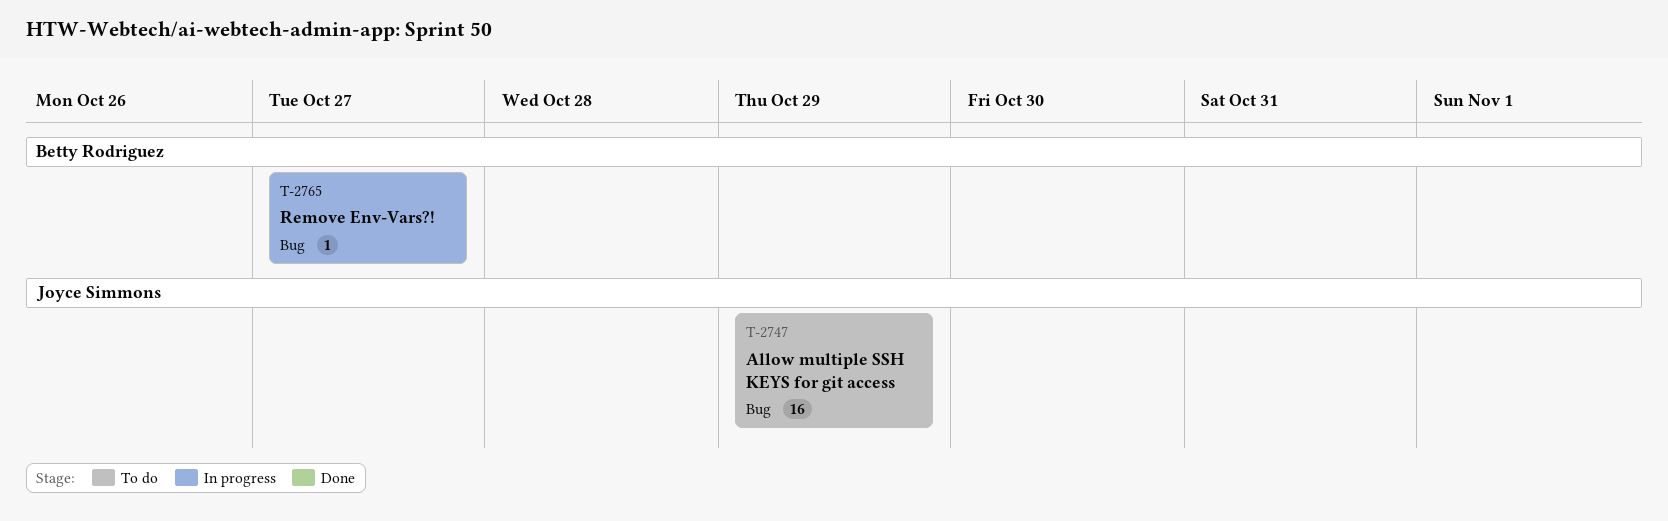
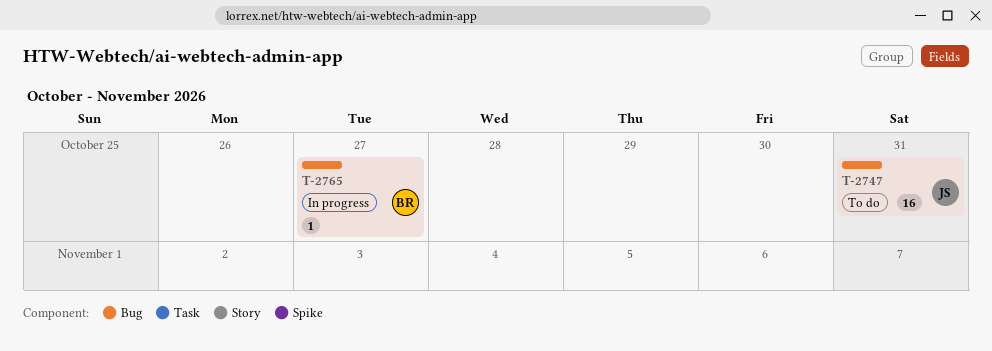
T-2747, due: Oct 29 -> Oct 31

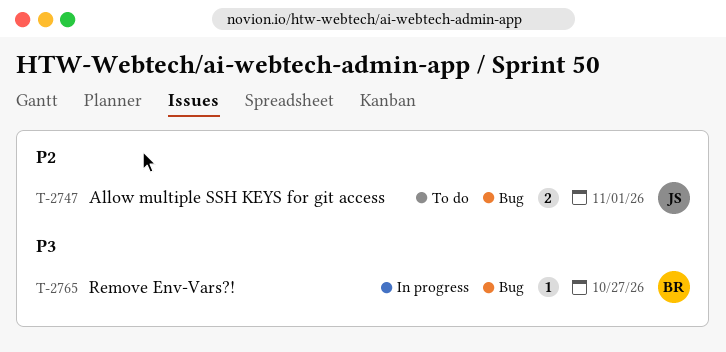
T-2747, estimate: 16 -> 2
T-2747, due: Oct 31 -> Nov 1

